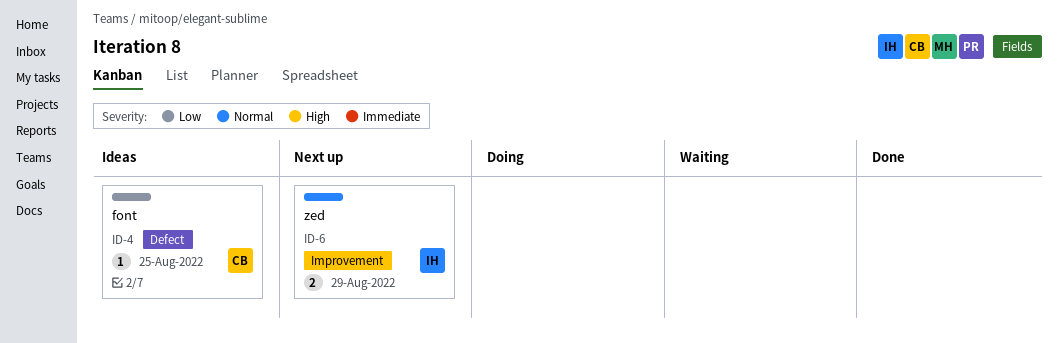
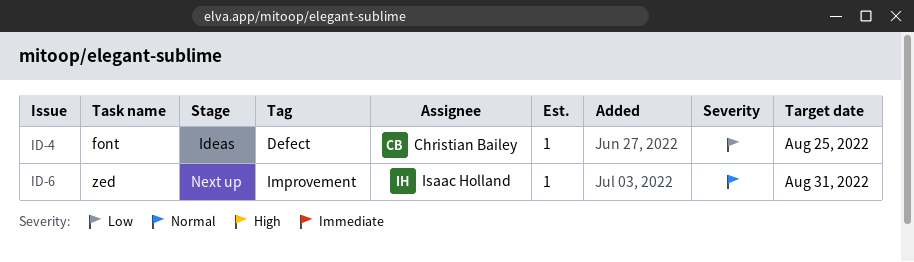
ID-6, estimate: 2 -> 1
ID-6, due: Aug 29 -> Aug 31

